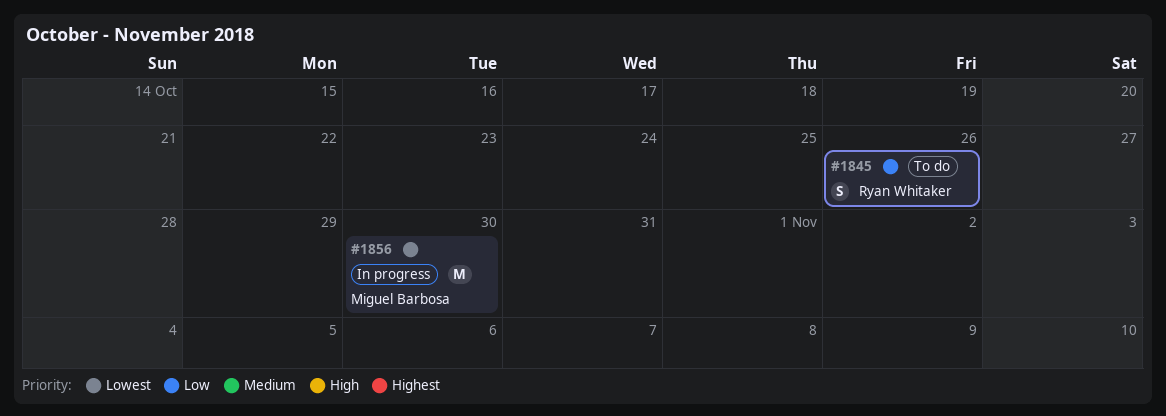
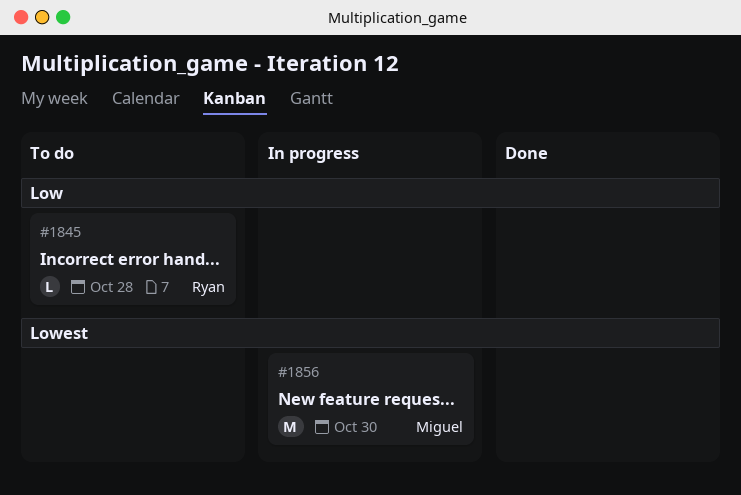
#1845, estimate: S -> L
#1845, due: Oct 26 -> Oct 28

